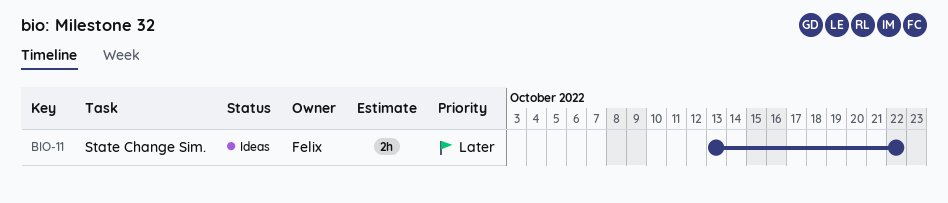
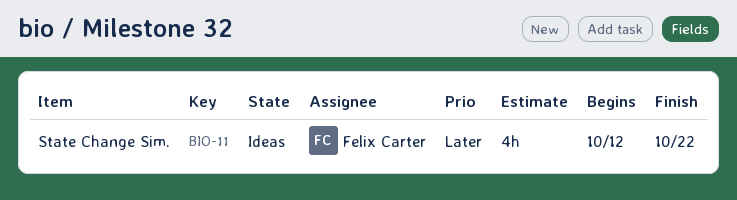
BIO-11, estimate: 2h -> 4h
BIO-11, start: Oct 13 -> Oct 12

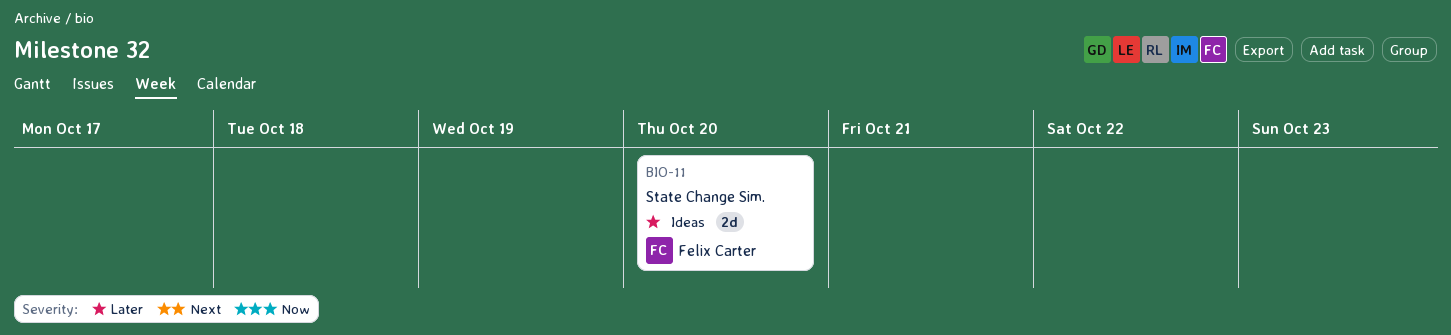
BIO-11, estimate: 4h -> 2d
BIO-11, due: Oct 22 -> Oct 20

